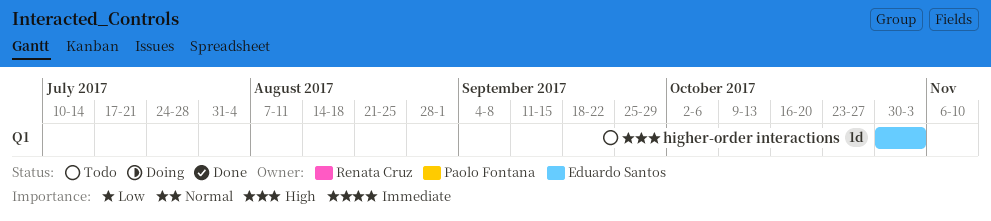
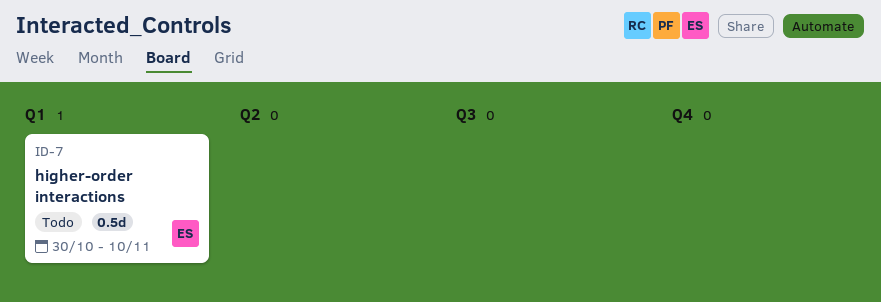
higher-order interactions, estimate: 1d -> 0.5d
higher-order interactions, due: Nov 3 -> Nov 10

